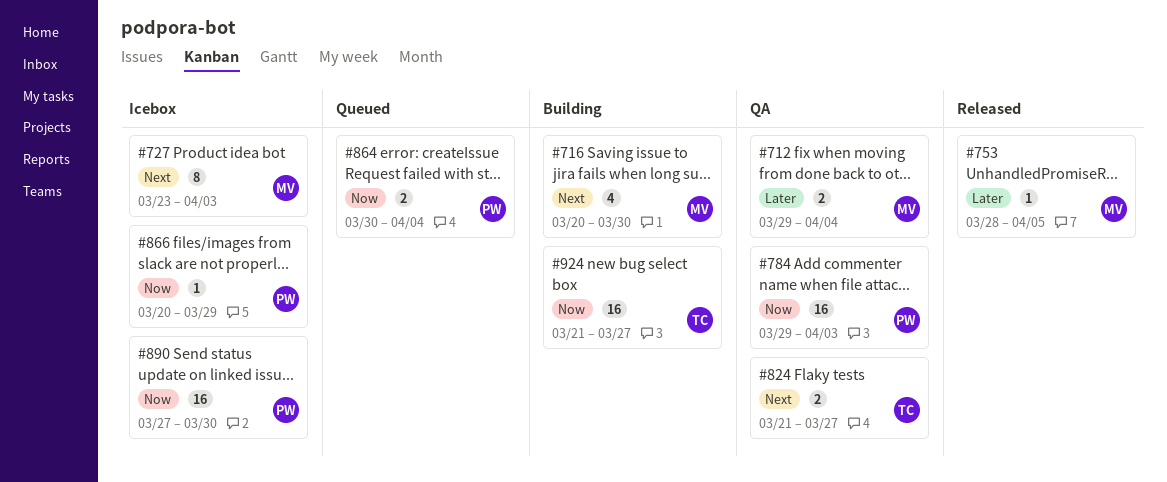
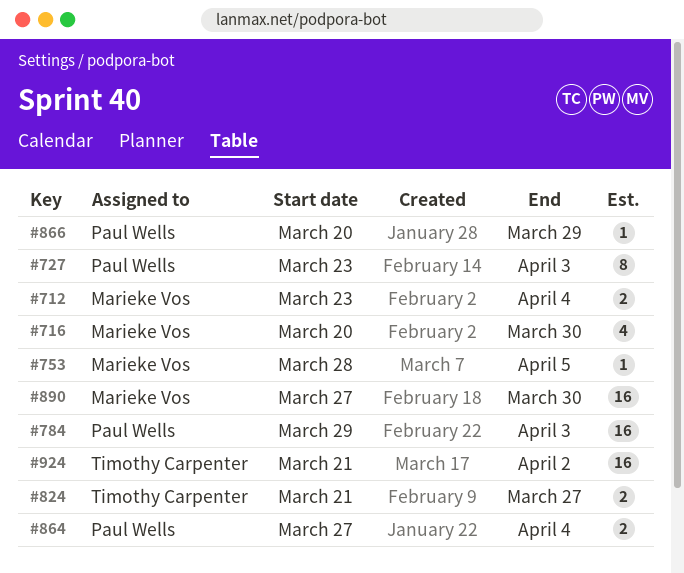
#712, start: Mar 29 -> Mar 23
#727, owner: Marieke Vos -> Paul Wells
#864, start: Mar 30 -> Mar 27
#890, owner: Paul Wells -> Marieke Vos
#924, due: Mar 27 -> Apr 2

